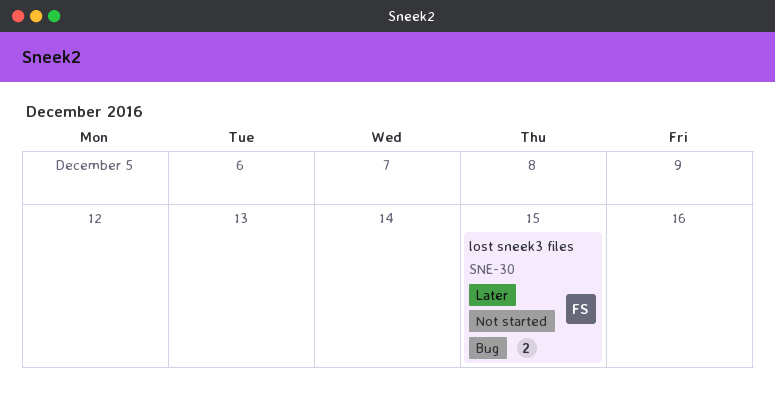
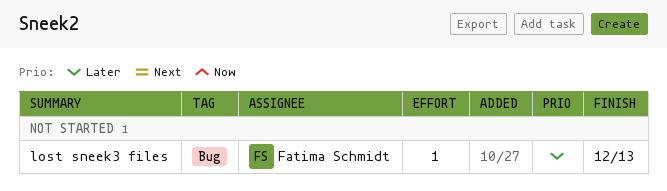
lost sneek3 files, estimate: 2 -> 1
lost sneek3 files, due: Dec 15 -> Dec 13

